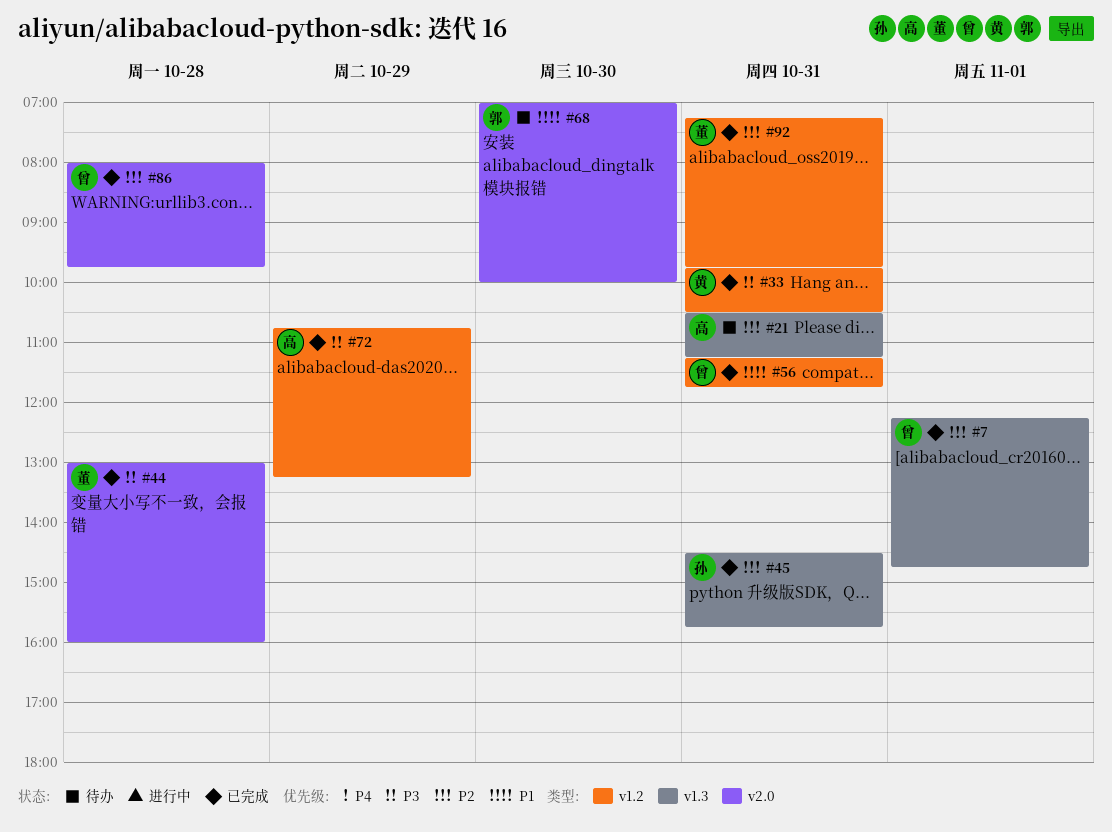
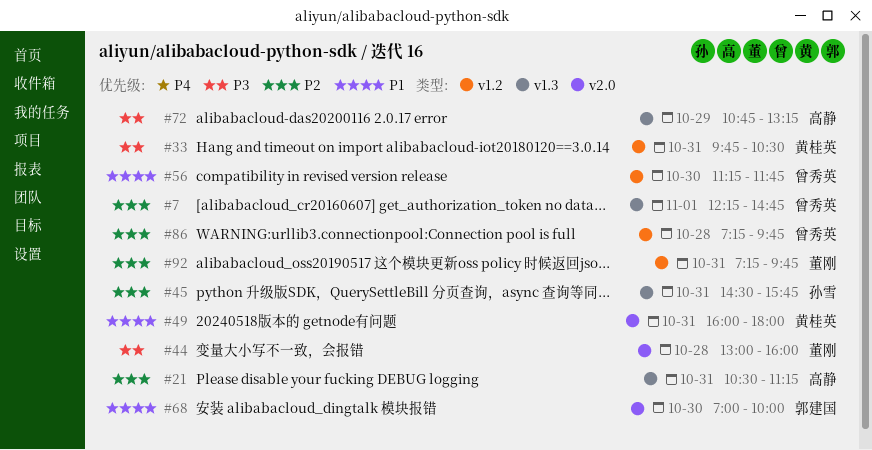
#49: none -> present
#56, day: Oct 31 -> Oct 30
#72, label: v1.2 -> v1.3
#86, label: v2.0 -> v1.2
#86, begins: 08:00 -> 07:15

